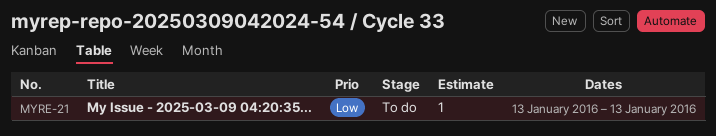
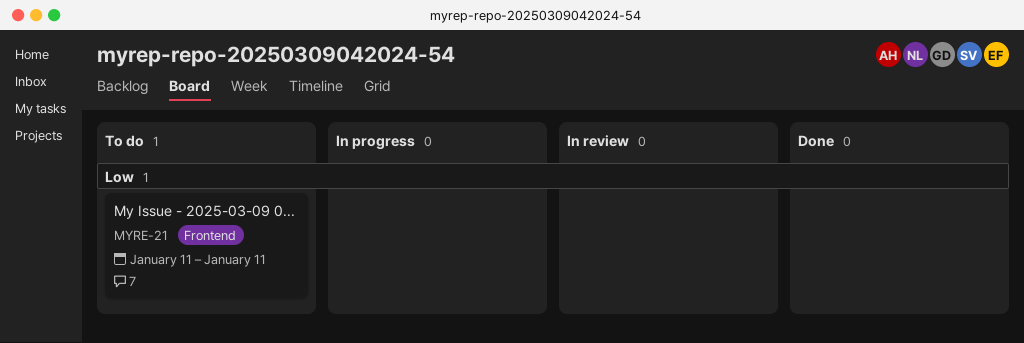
MYRE-21, start: Jan 13 -> Jan 11
MYRE-21, due: Jan 13 -> Jan 11

